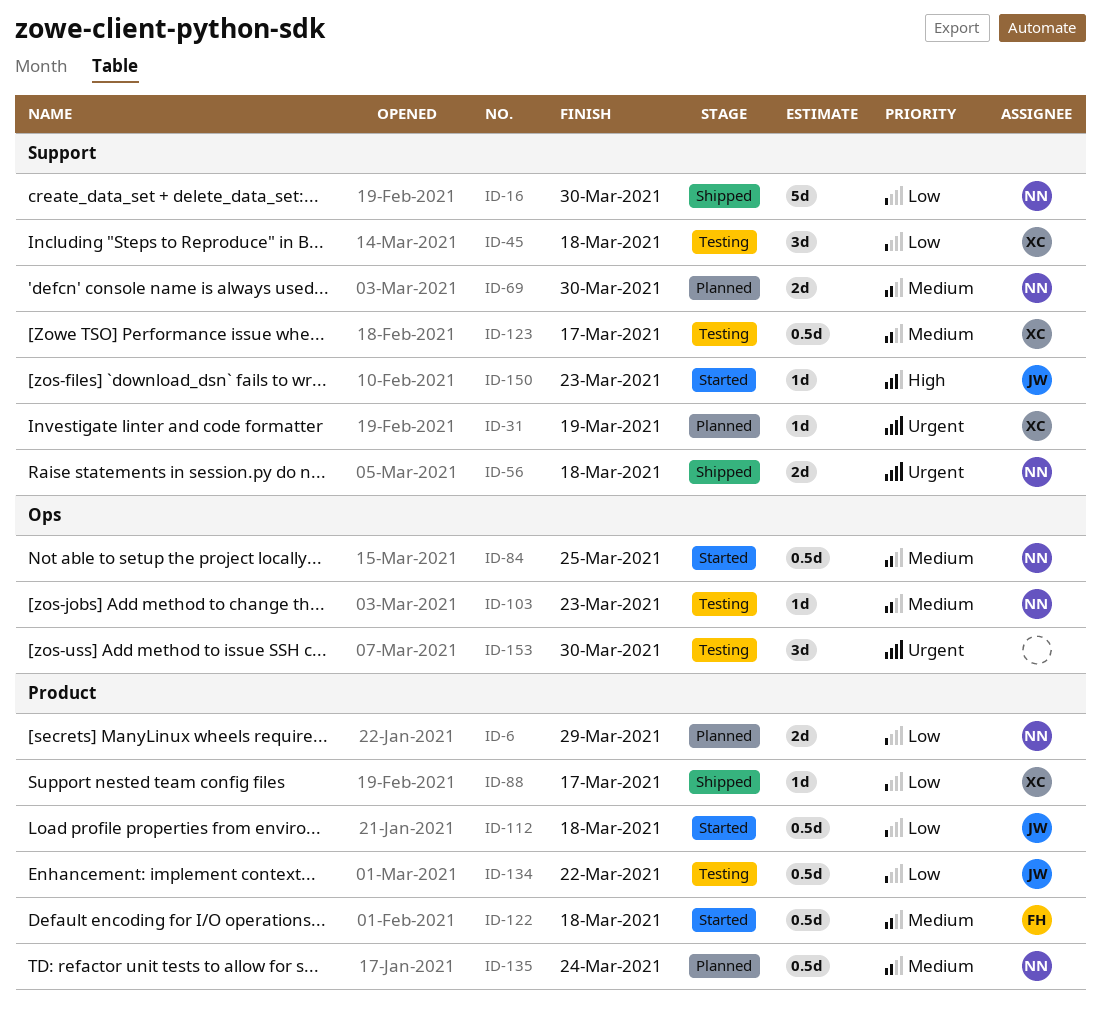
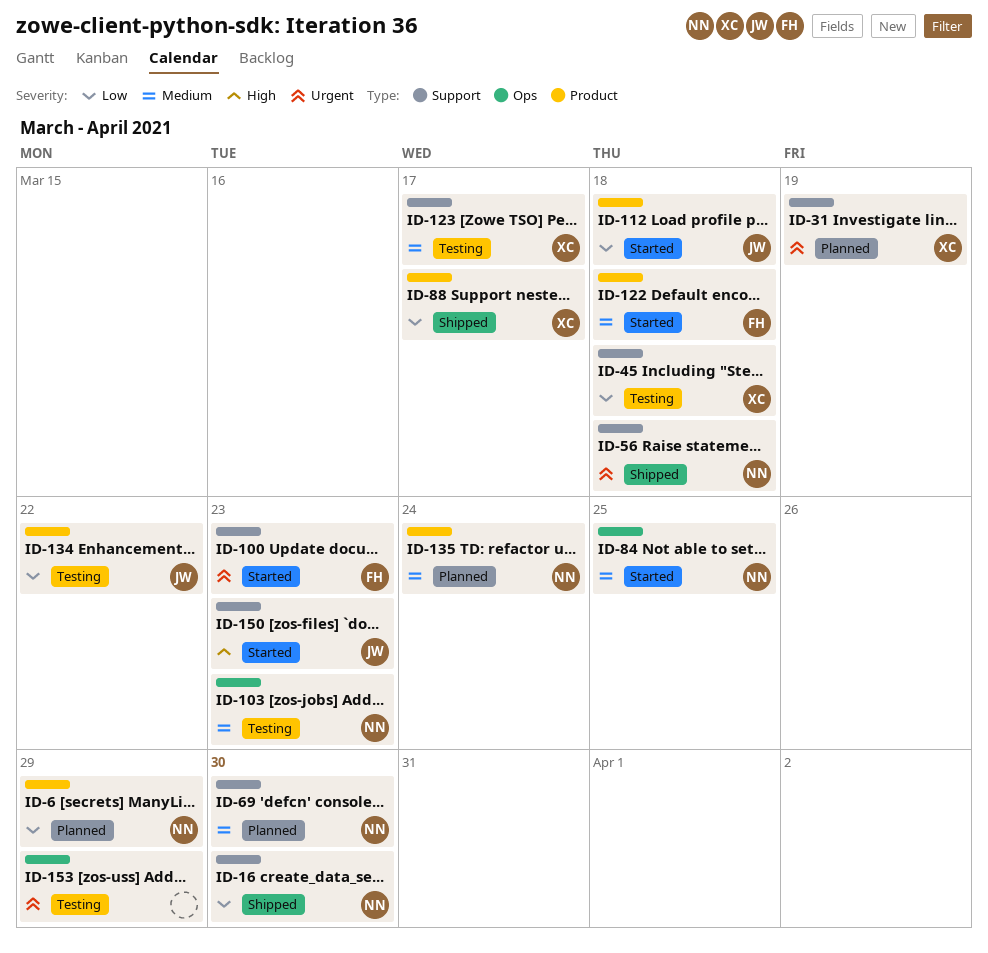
ID-100: none -> present
ID-153, due: Mar 30 -> Mar 29

